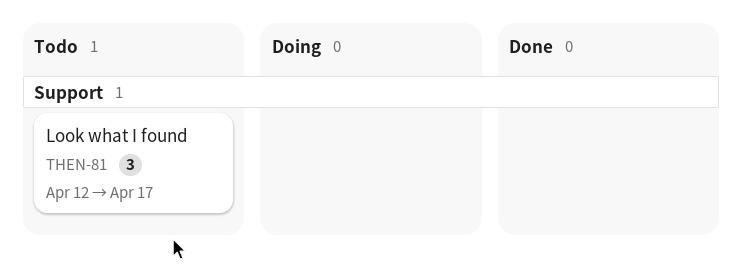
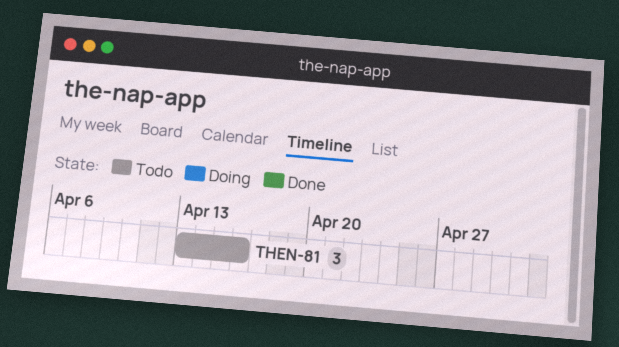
THEN-81, start: Apr 12 -> Apr 13
THEN-81, due: Apr 17 -> Apr 16

